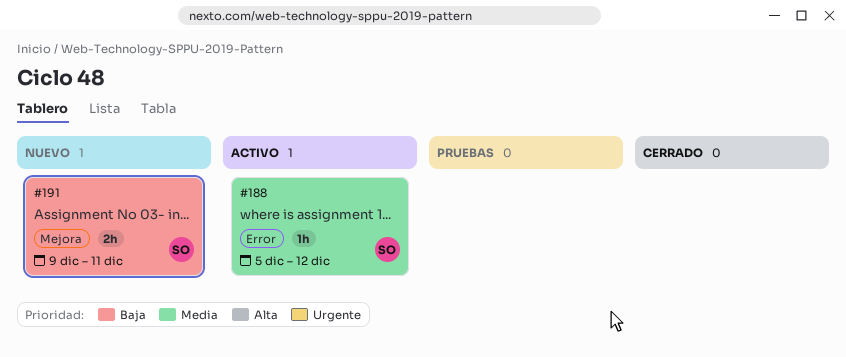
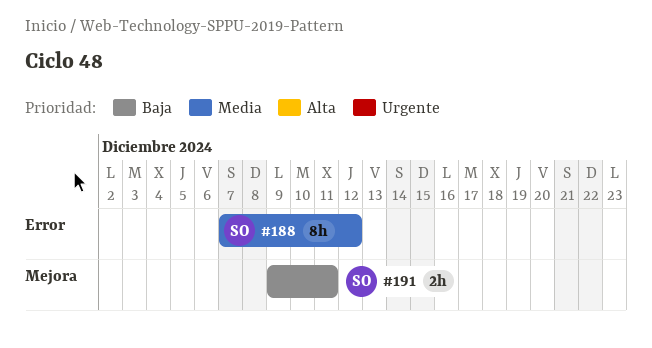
#188, estimate: 1h -> 8h
#188, start: Dec 5 -> Dec 7

